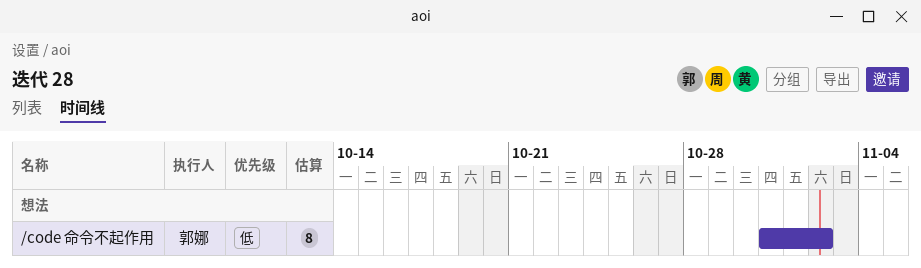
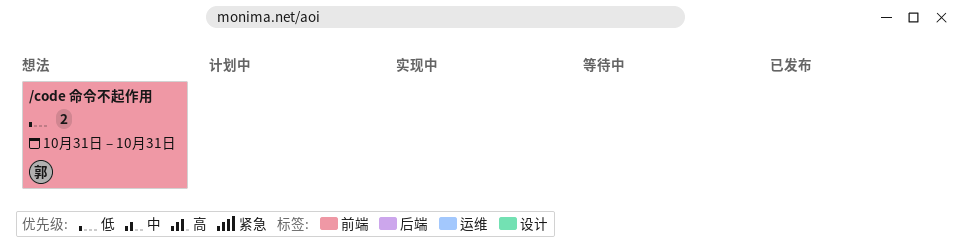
/code 命令不起作用, estimate: 8 -> 2
/code 命令不起作用, due: Nov 2 -> Oct 31

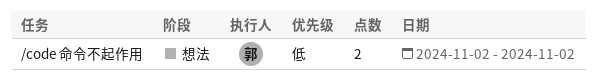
/code 命令不起作用, start: Oct 31 -> Nov 2
/code 命令不起作用, due: Oct 31 -> Nov 2

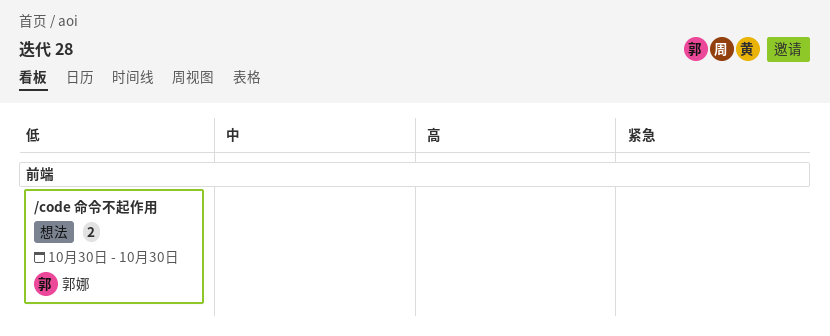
/code 命令不起作用, start: Nov 2 -> Oct 30
/code 命令不起作用, due: Nov 2 -> Oct 30

